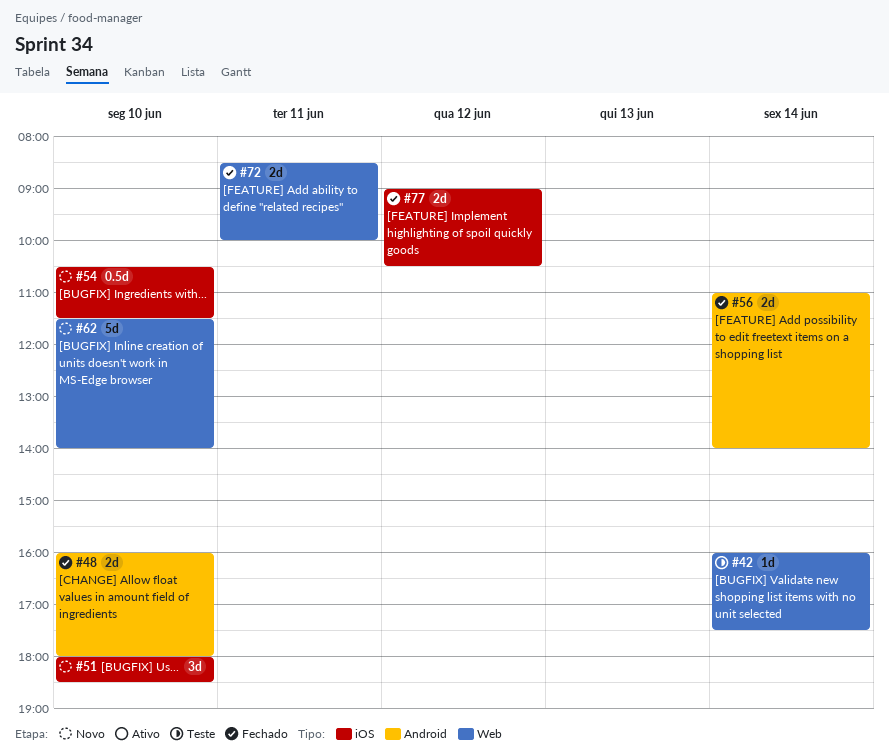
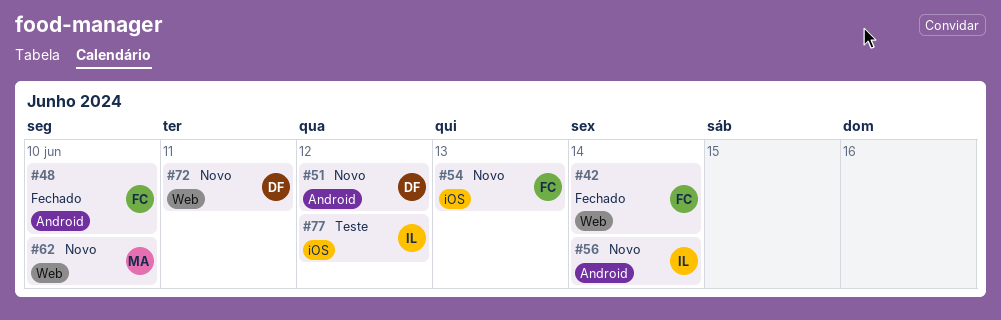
#42, status: Teste -> Fechado
#51, label: iOS -> Android
#51, day: Jun 10 -> Jun 12
#54, day: Jun 10 -> Jun 13
#56, status: Fechado -> Novo
#72, status: Fechado -> Novo
#77, status: Fechado -> Teste

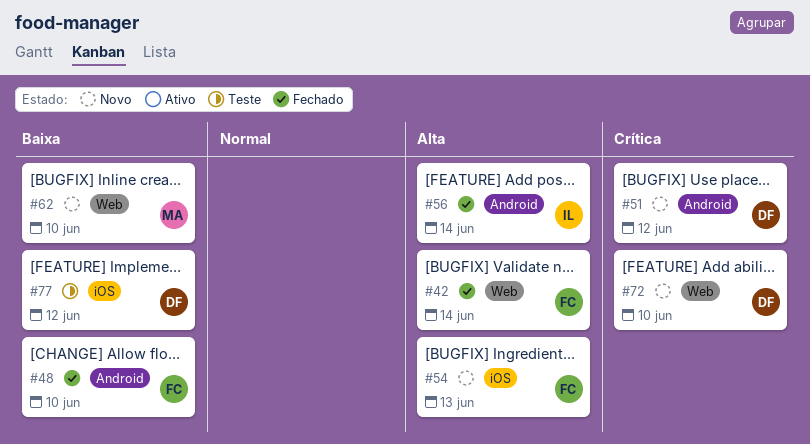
#56, status: Novo -> Fechado
#72, day: Jun 11 -> Jun 10
#77, owner: IL -> DF

